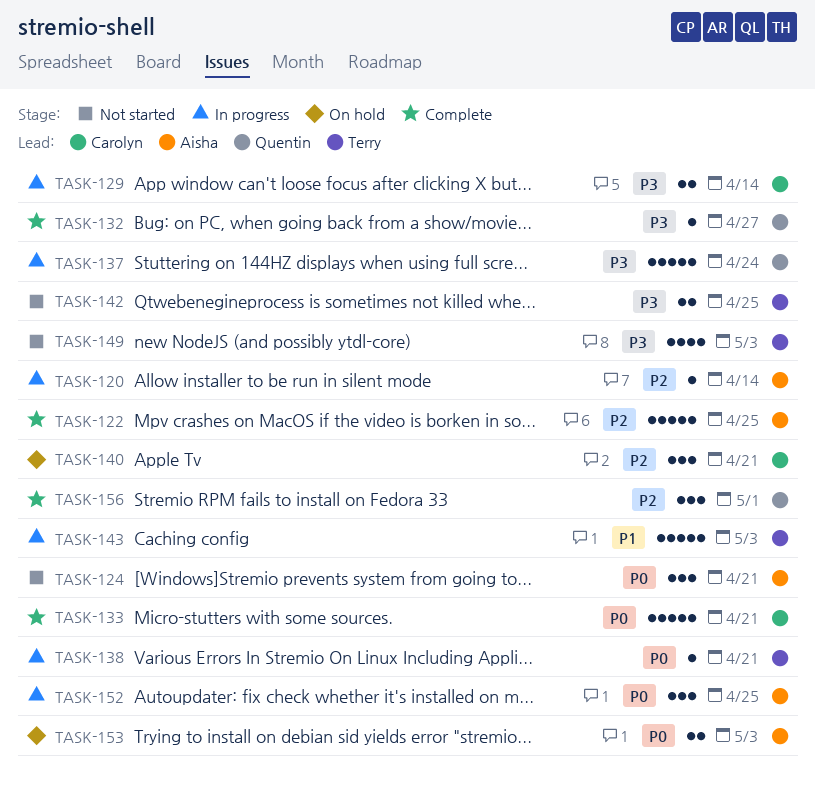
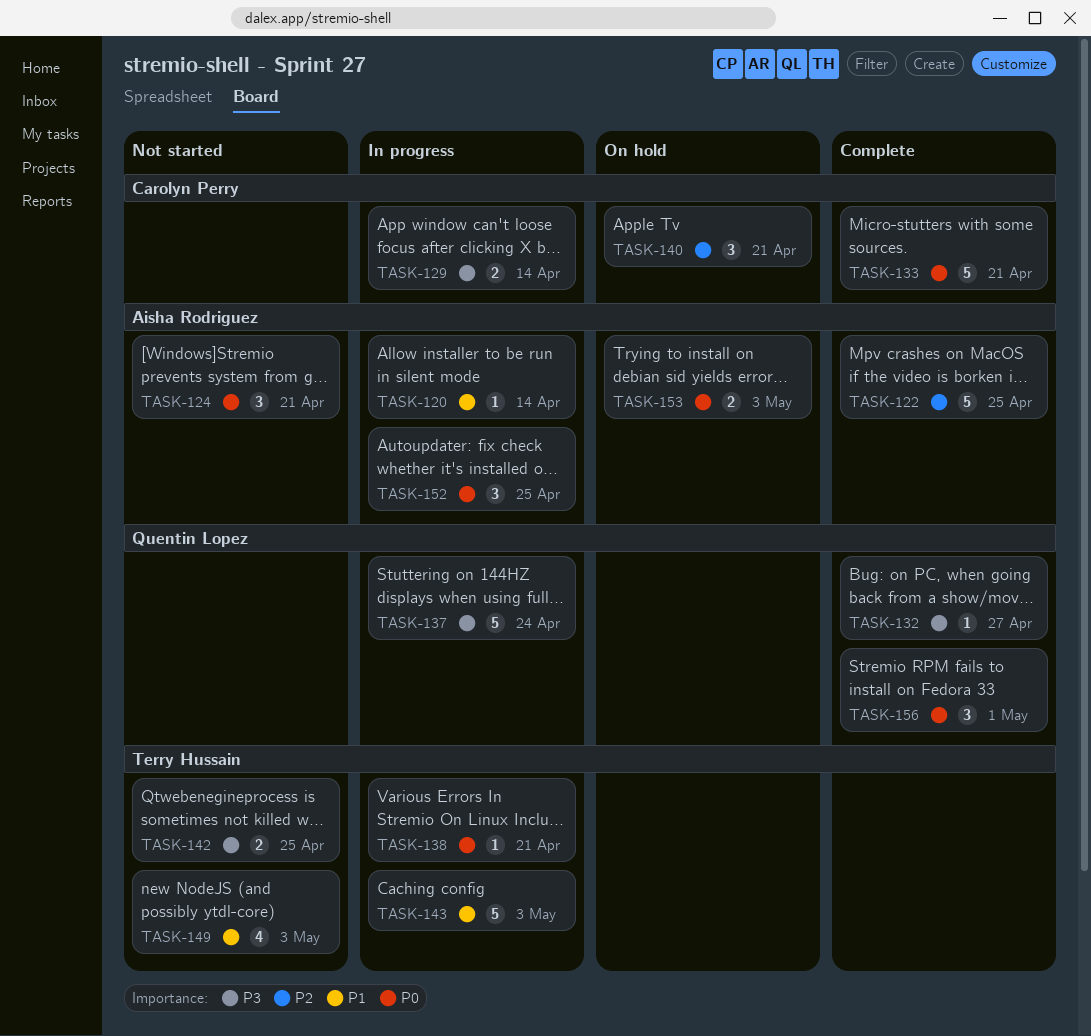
TASK-120, priority: P2 -> P1
TASK-149, priority: P3 -> P1
TASK-156, priority: P2 -> P0

